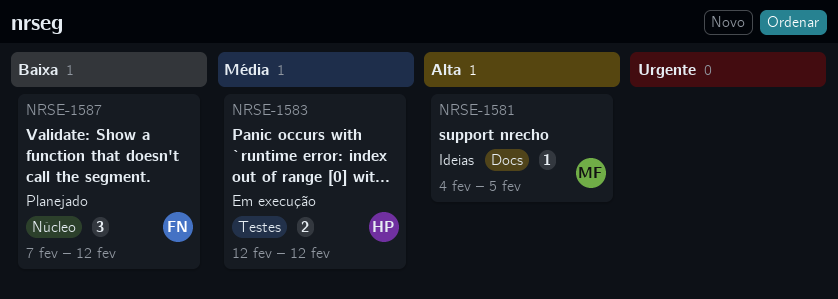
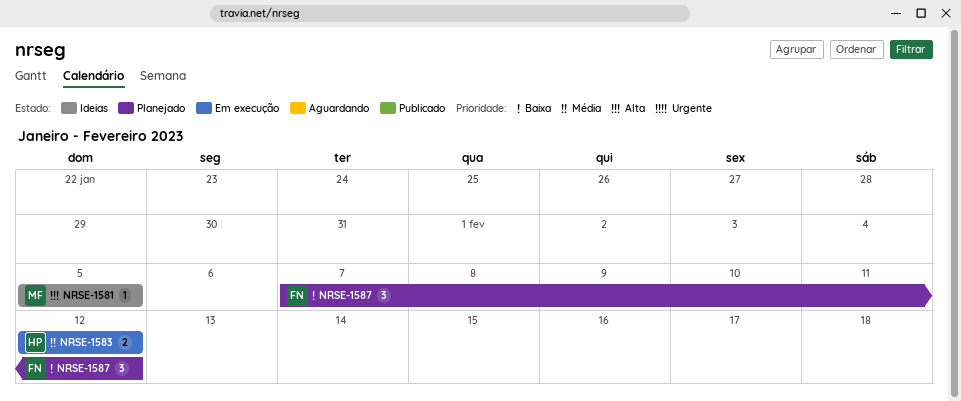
NRSE-1581, start: Feb 4 -> Feb 5

